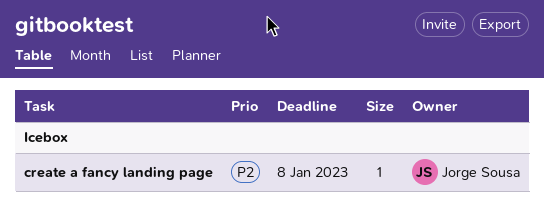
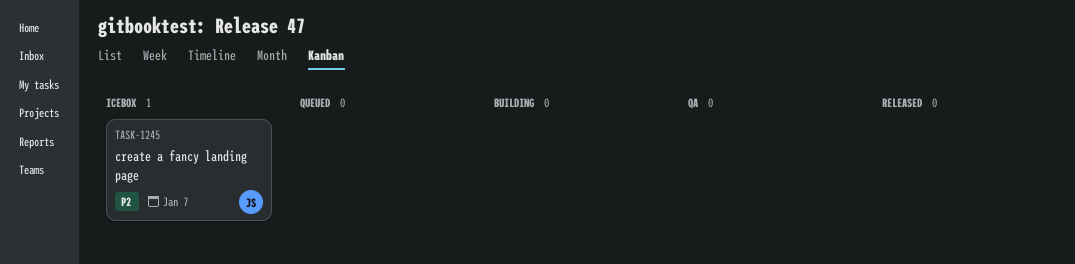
create a fancy landing page, due: Jan 8 -> Jan 7

